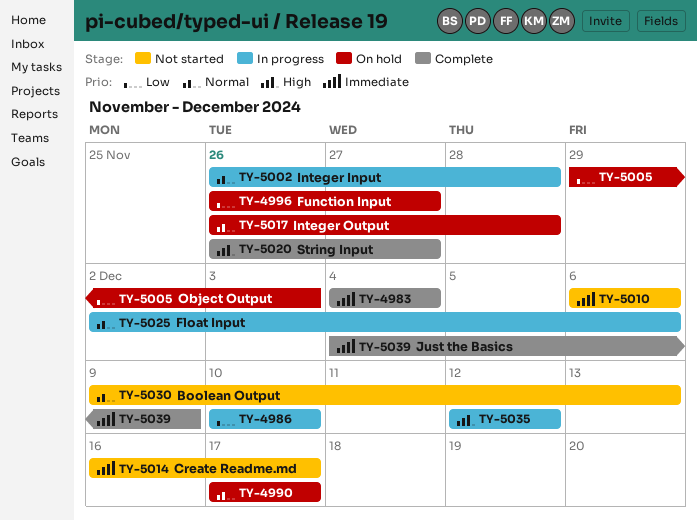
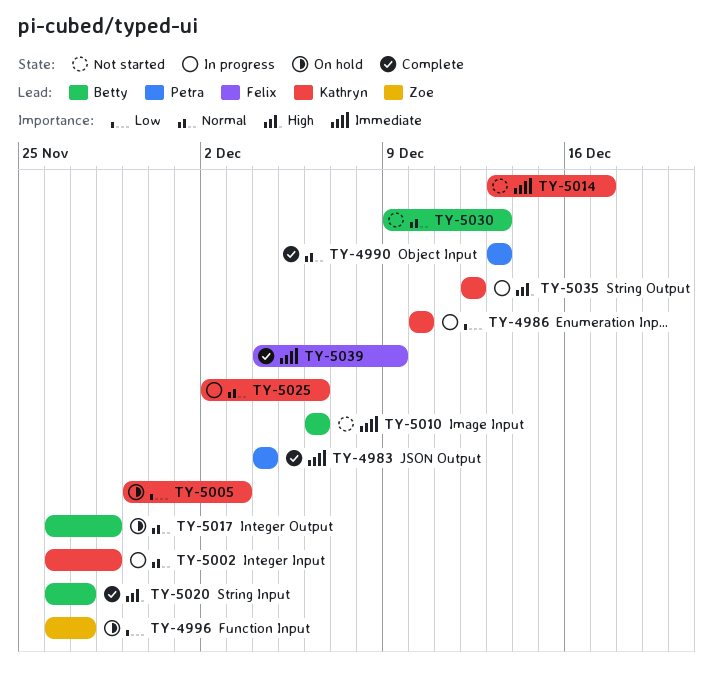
TY-4990, status: On hold -> Complete
TY-4990, start: Dec 17 -> Dec 13
TY-4990, due: Dec 17 -> Dec 13
TY-5014, start: Dec 16 -> Dec 13

